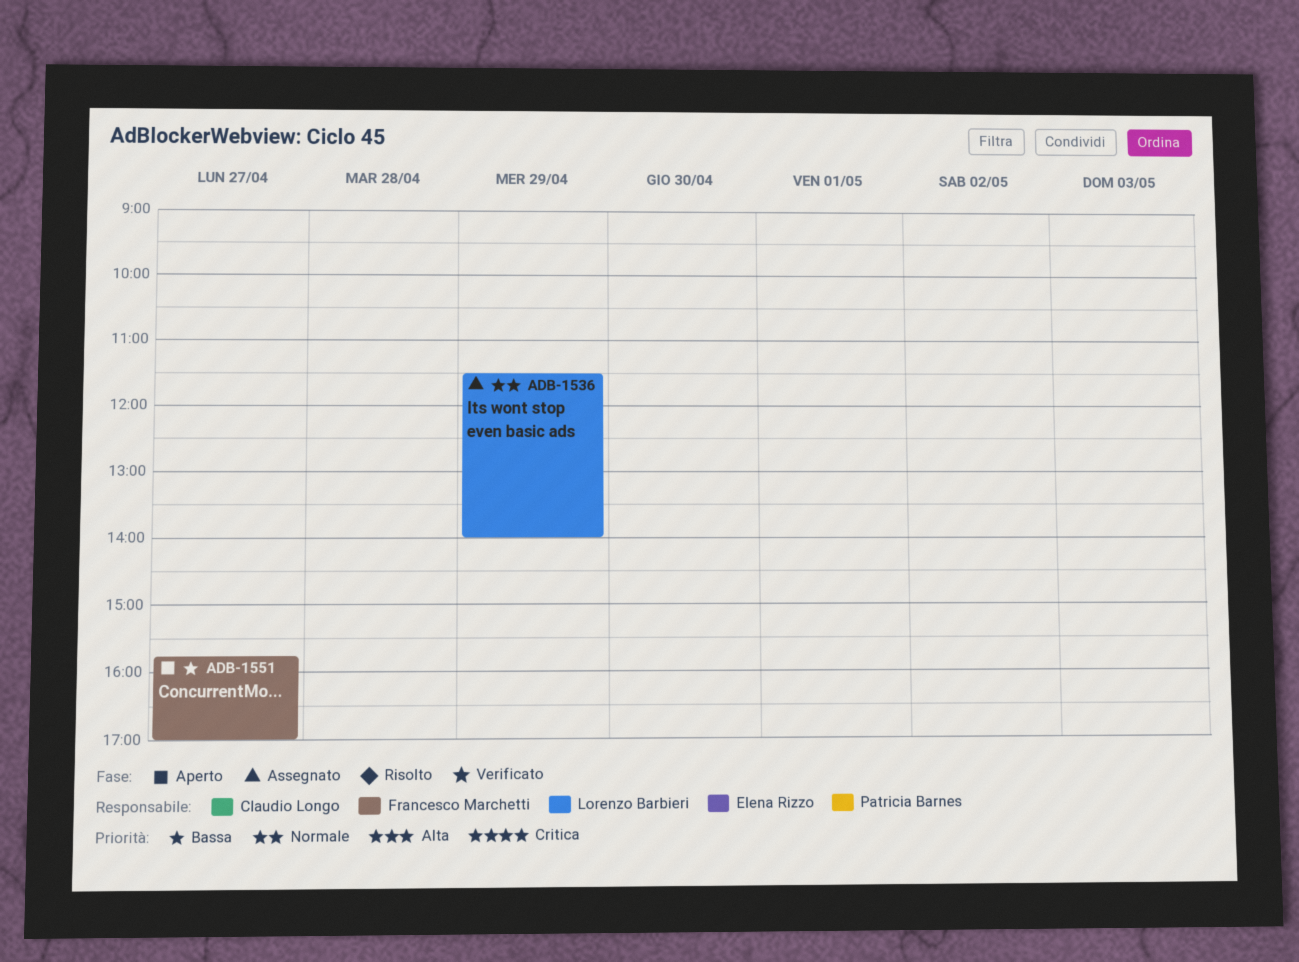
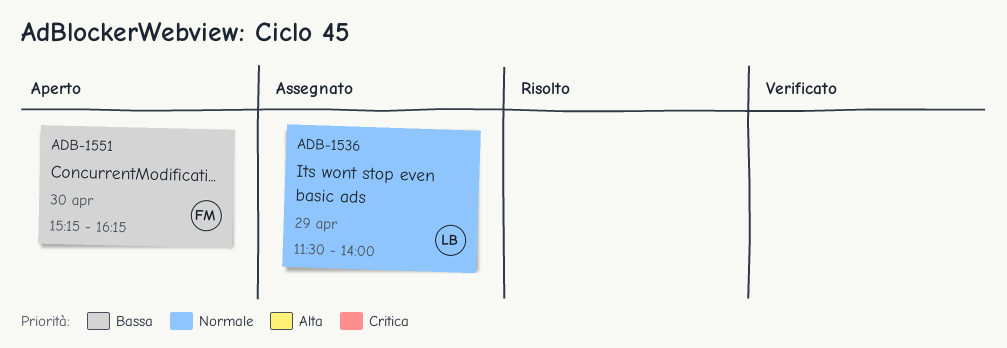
ADB-1551, day: Apr 27 -> Apr 30
ADB-1551, begins: 15:45 -> 15:15
ADB-1551, ends: 17:00 -> 16:15

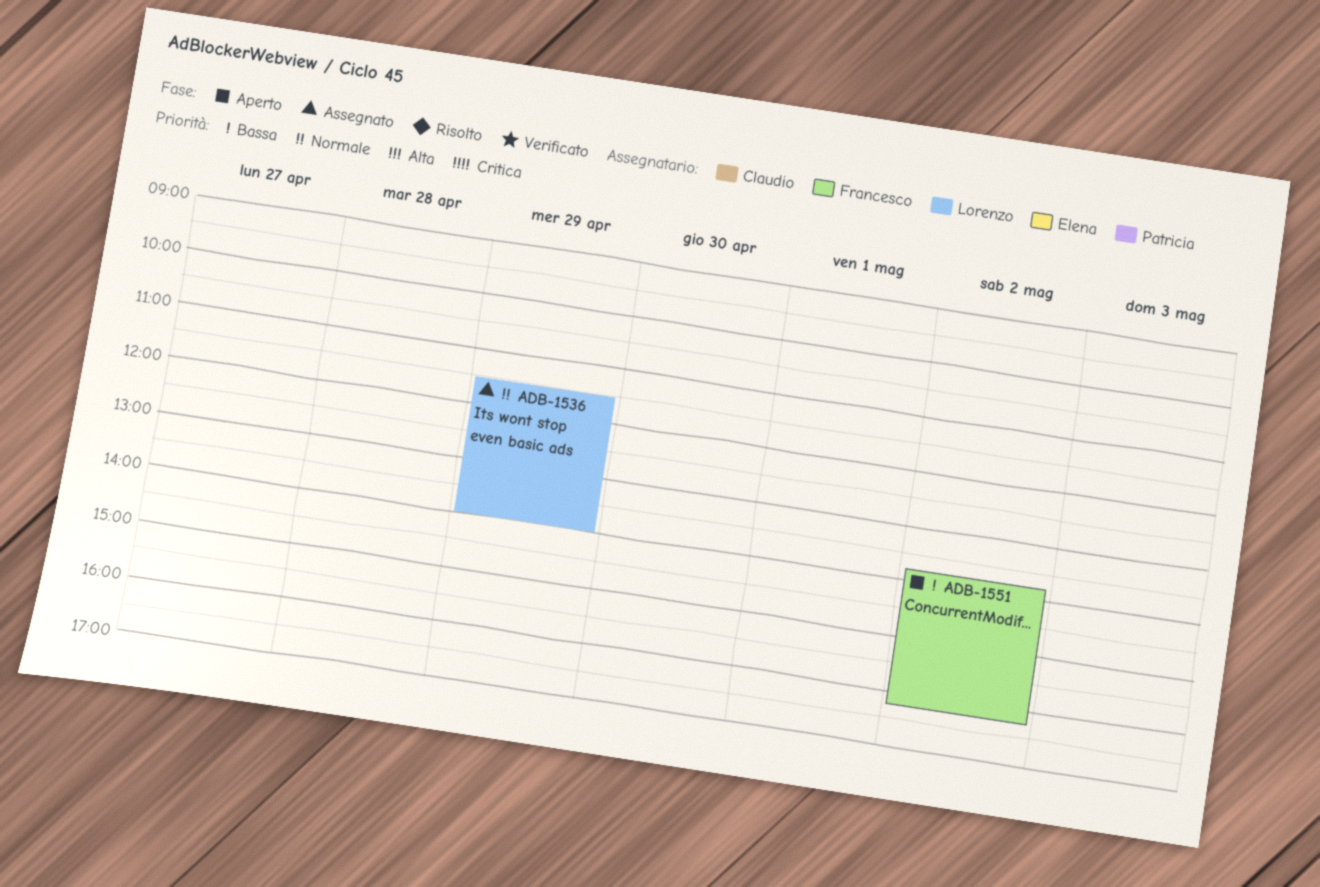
ADB-1551, day: Apr 30 -> May 2
ADB-1551, begins: 15:15 -> 13:45

